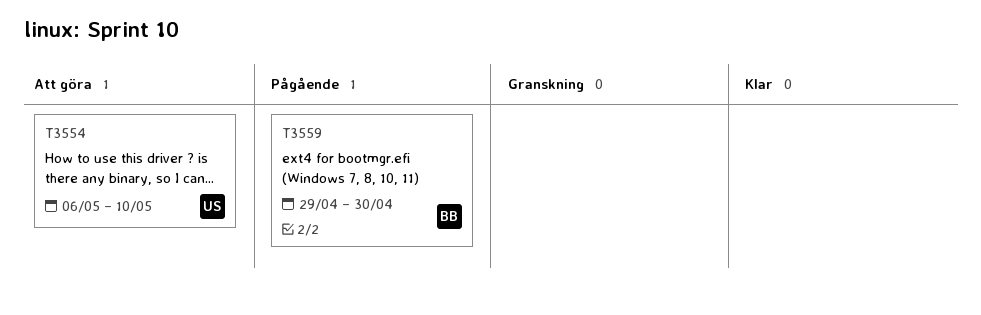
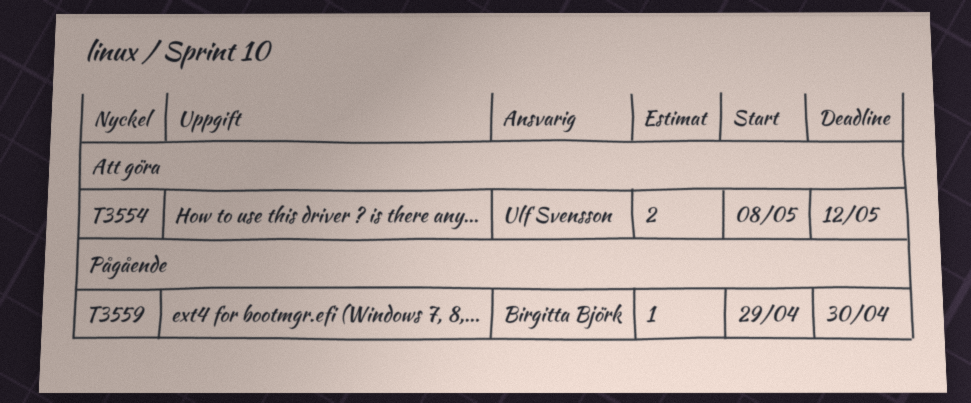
T3554, start: May 6 -> May 8
T3554, due: May 10 -> May 12

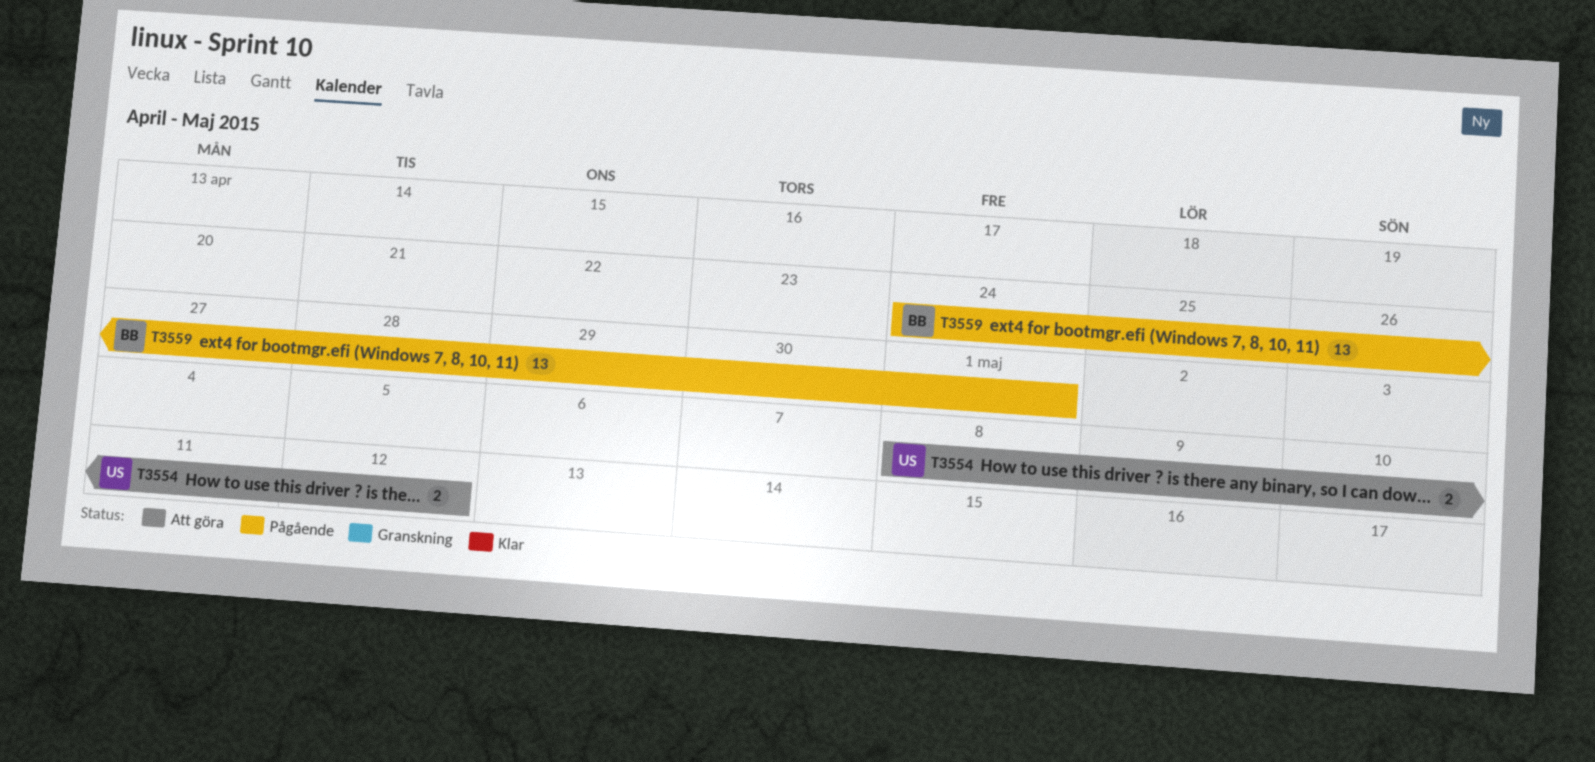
T3559, estimate: 1 -> 13
T3559, start: Apr 29 -> Apr 24
T3559, due: Apr 30 -> May 1

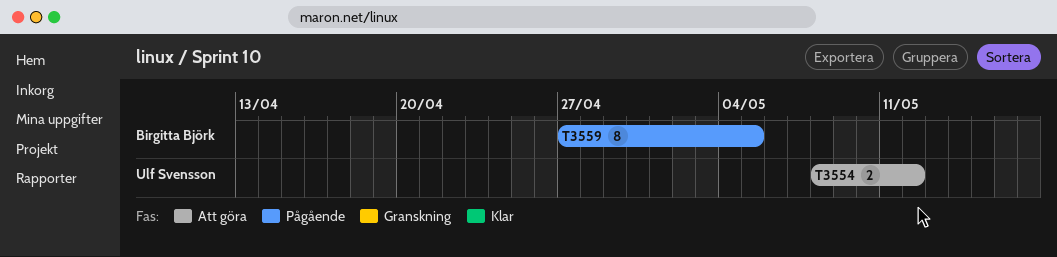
T3559, estimate: 13 -> 8
T3559, start: Apr 24 -> Apr 27
T3559, due: May 1 -> May 5

